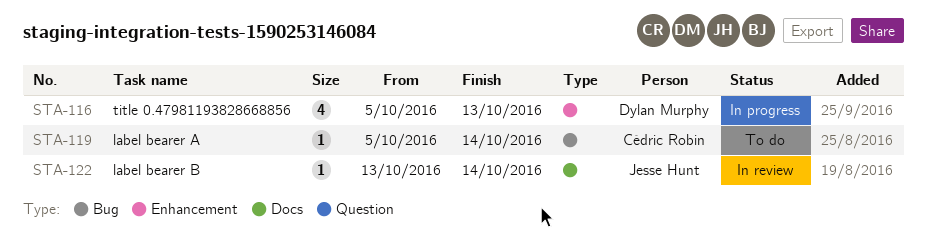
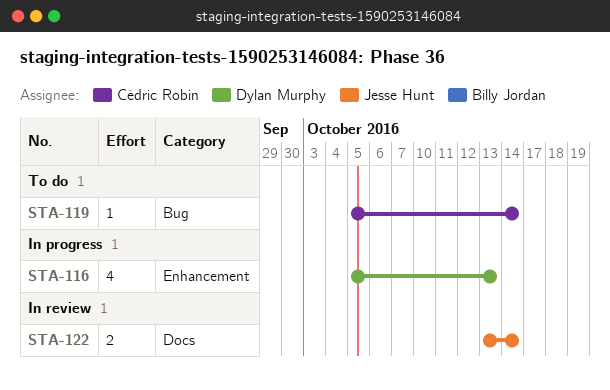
STA-122, estimate: 1 -> 2

